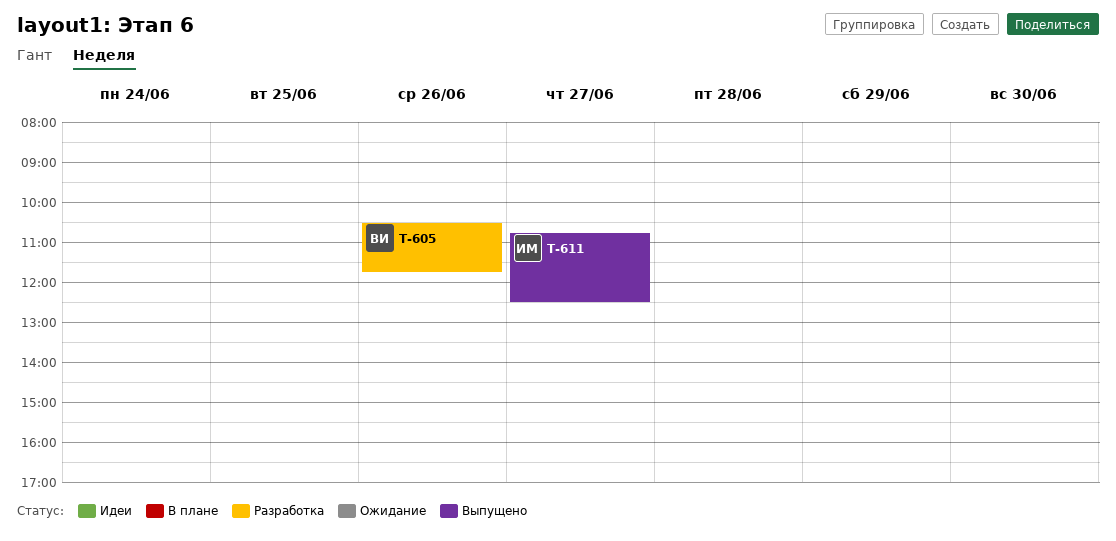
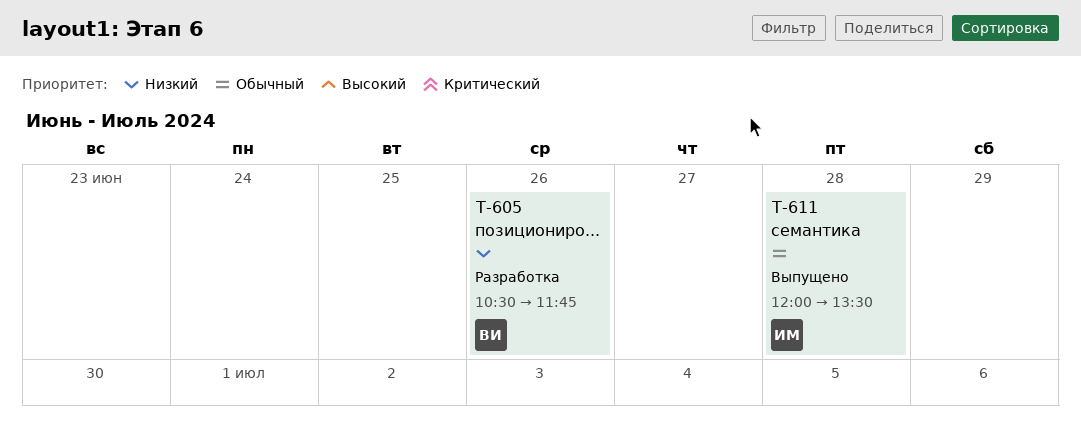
T-611, day: Jun 27 -> Jun 28
T-611, begins: 10:45 -> 12:00
T-611, ends: 12:30 -> 13:30

